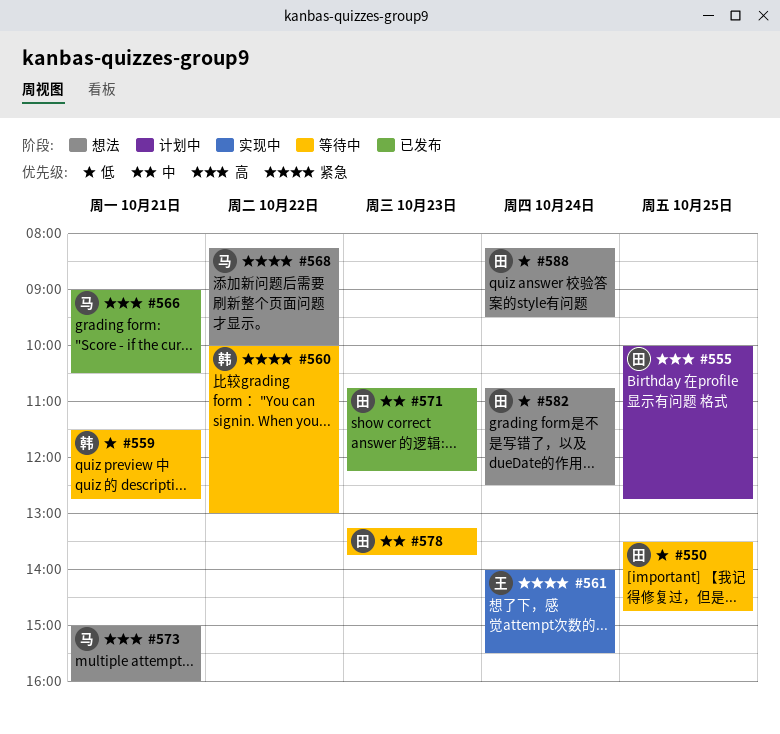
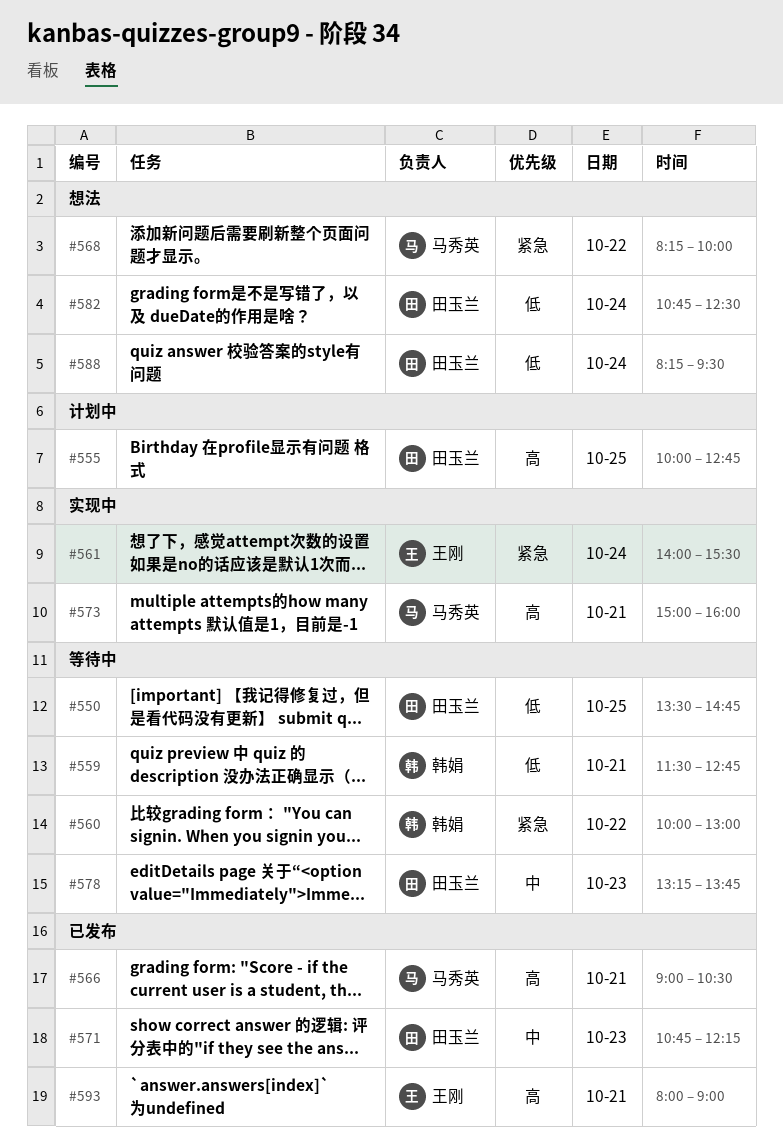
#573, status: 想法 -> 实现中
#593: none -> present

